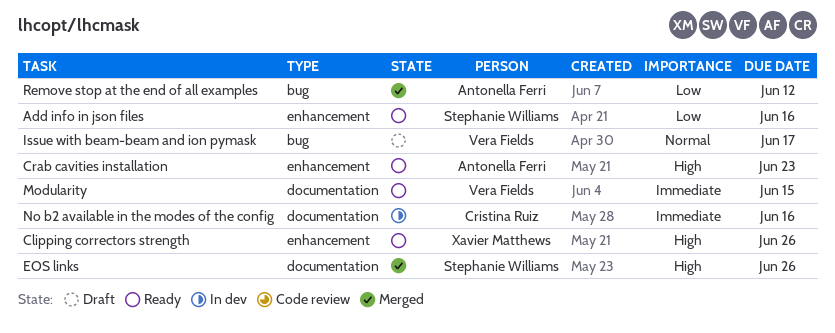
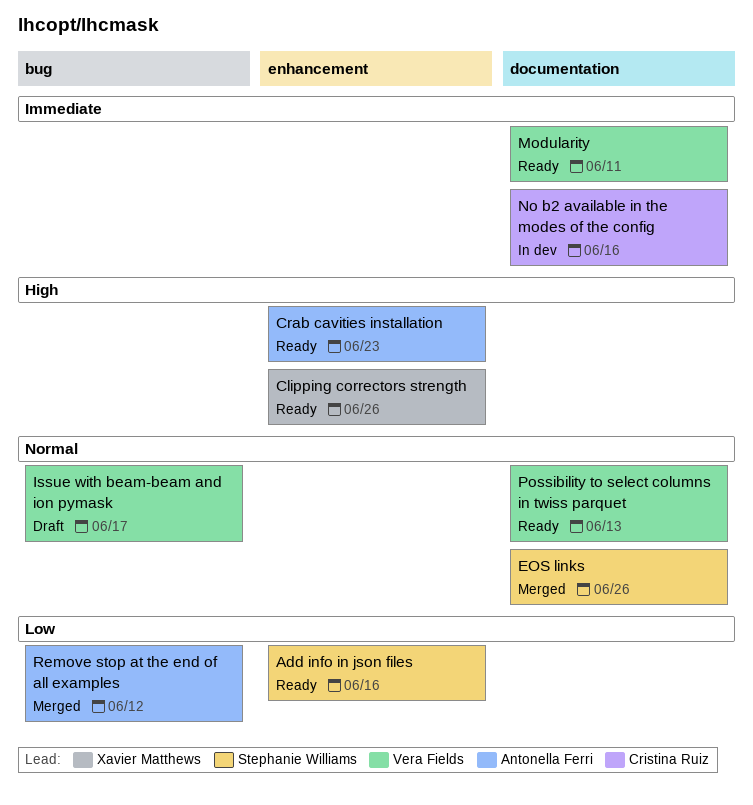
EOS links, priority: High -> Normal
Modularity, due: Jun 15 -> Jun 11
Possibility to select columns in twiss parquet: none -> present

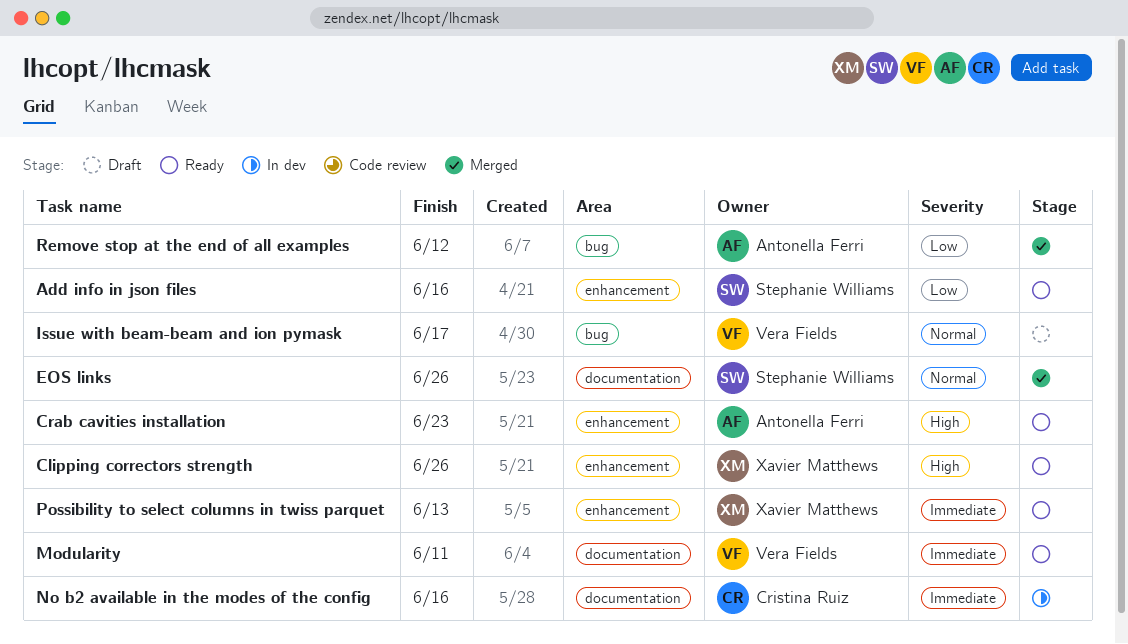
Possibility to select columns in twiss parquet, owner: Vera Fields -> Xavier Matthews
Possibility to select columns in twiss parquet, priority: Normal -> Immediate
Possibility to select columns in twiss parquet, label: documentation -> enhancement

